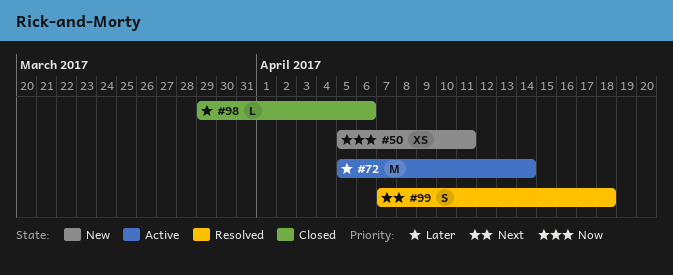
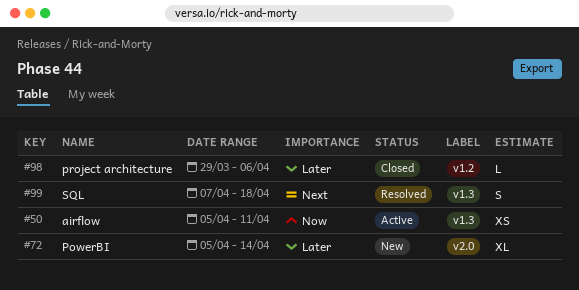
#50, status: New -> Active
#72, status: Active -> New
#72, estimate: M -> XL

